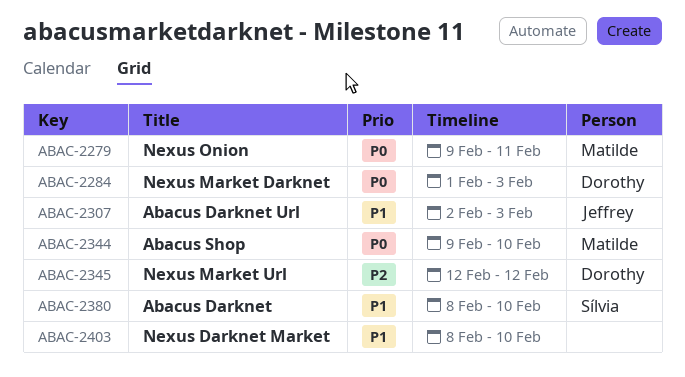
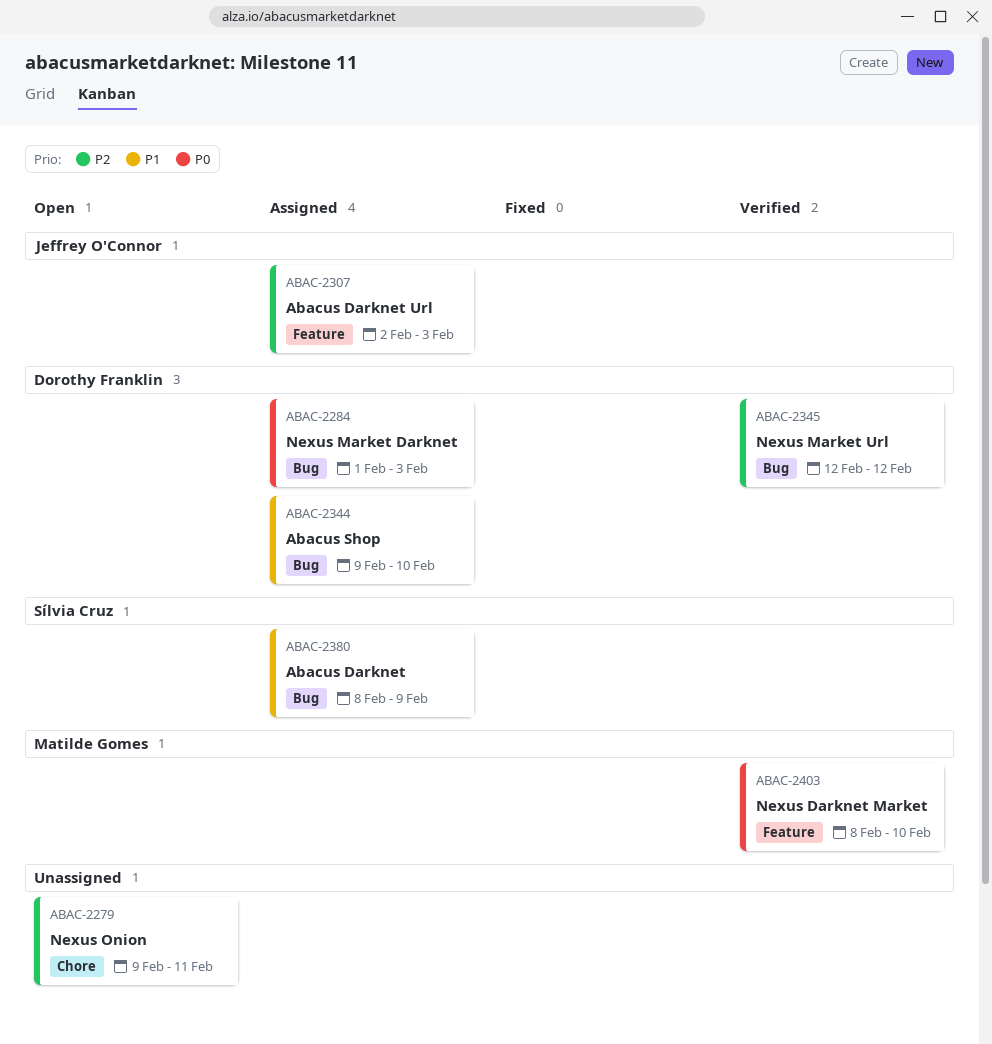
ABAC-2279, owner: Matilde Gomes -> none
ABAC-2279, priority: P0 -> P2
ABAC-2307, priority: P1 -> P2
ABAC-2344, owner: Matilde Gomes -> Dorothy Franklin
ABAC-2344, priority: P0 -> P1
ABAC-2380, due: Feb 10 -> Feb 9
ABAC-2403, owner: none -> Matilde Gomes
ABAC-2403, priority: P1 -> P0

